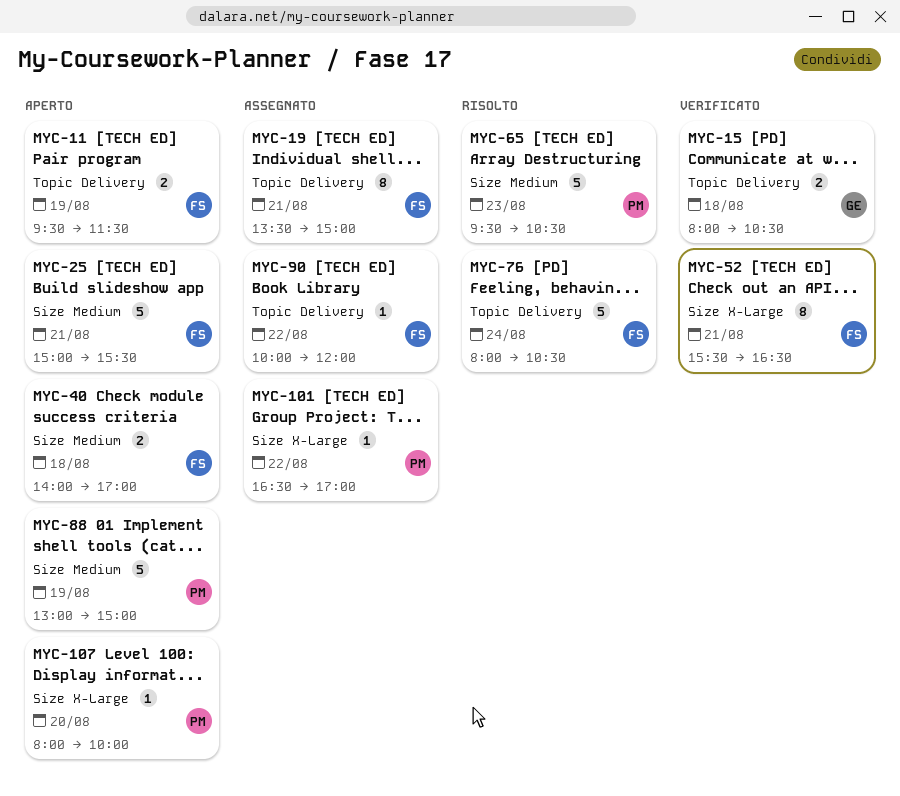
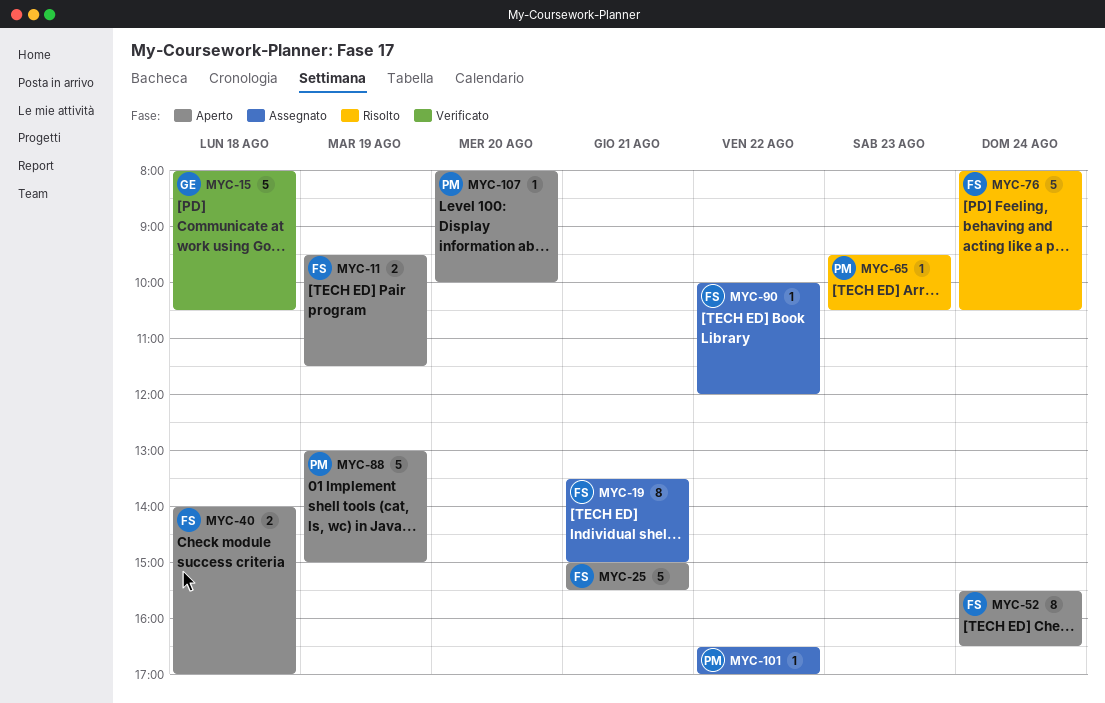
MYC-15, estimate: 2 -> 5
MYC-52, status: Verificato -> Aperto
MYC-52, day: Aug 21 -> Aug 24
MYC-65, estimate: 5 -> 1

